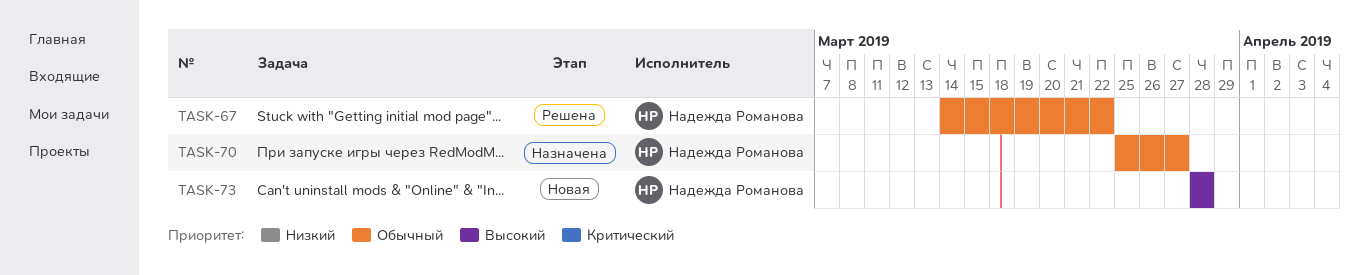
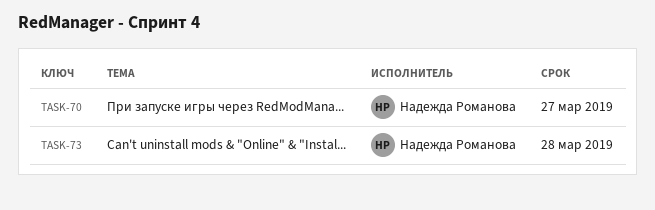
TASK-67: present -> none

